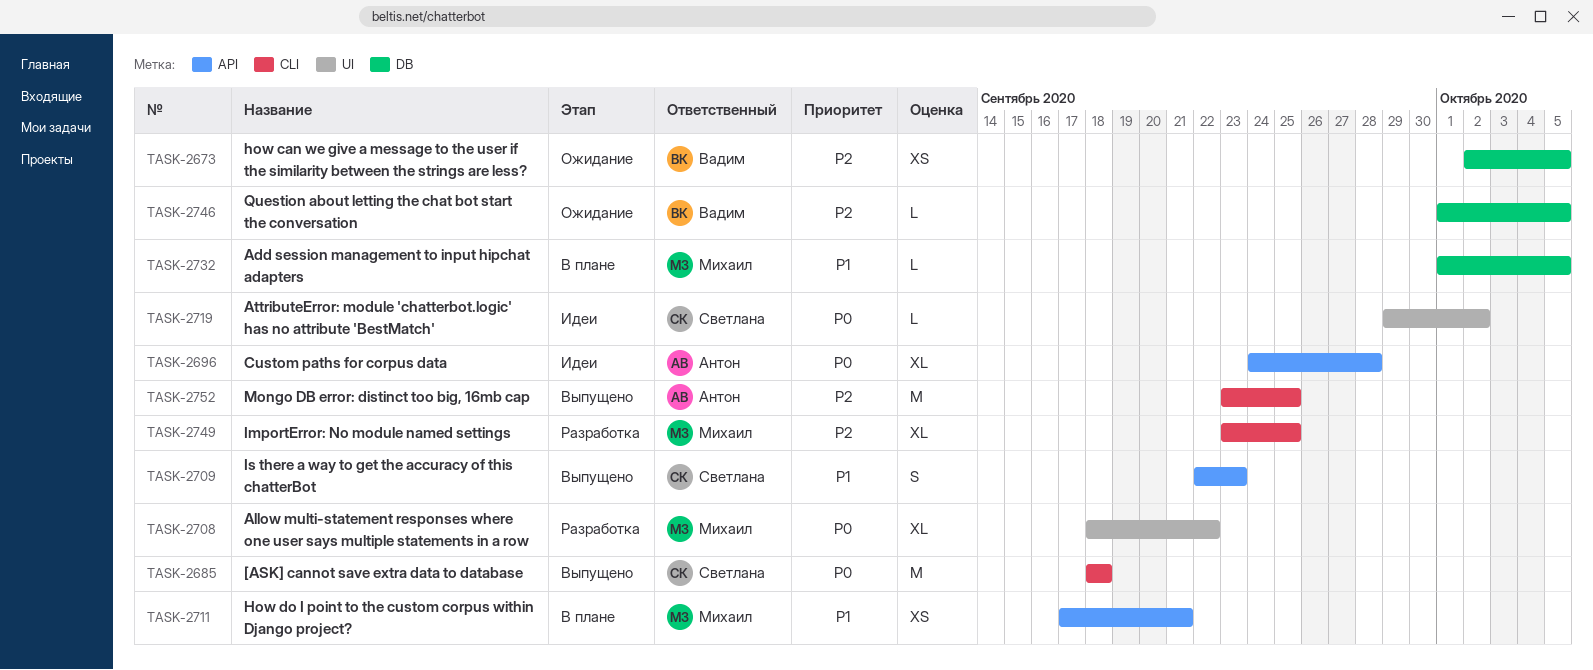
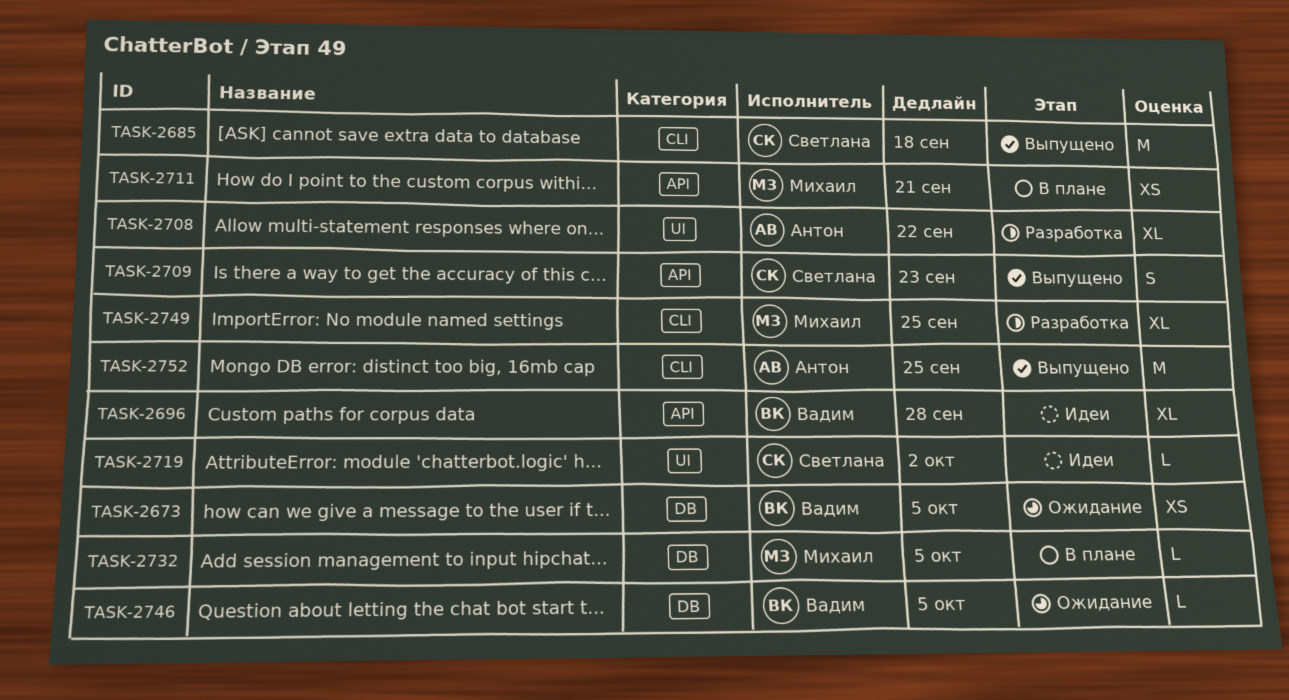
TASK-2696, owner: Антон -> Вадим
TASK-2708, owner: Михаил -> Антон

